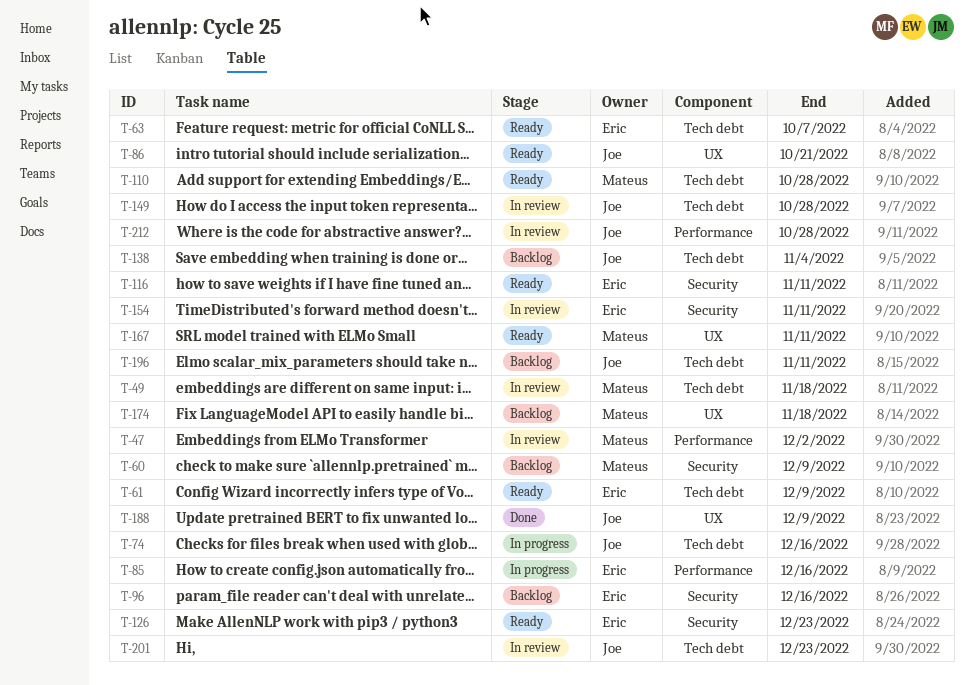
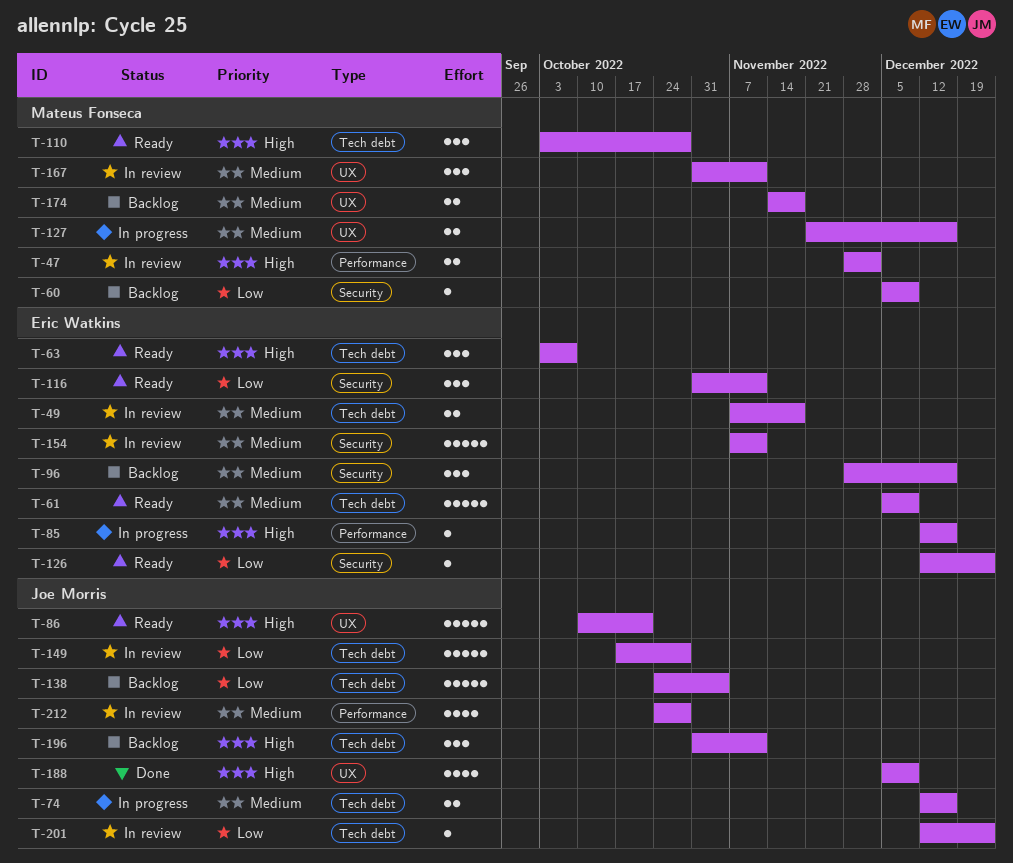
T-49, owner: Mateus Fonseca -> Eric Watkins
T-127: none -> present
T-167, status: Ready -> In review

